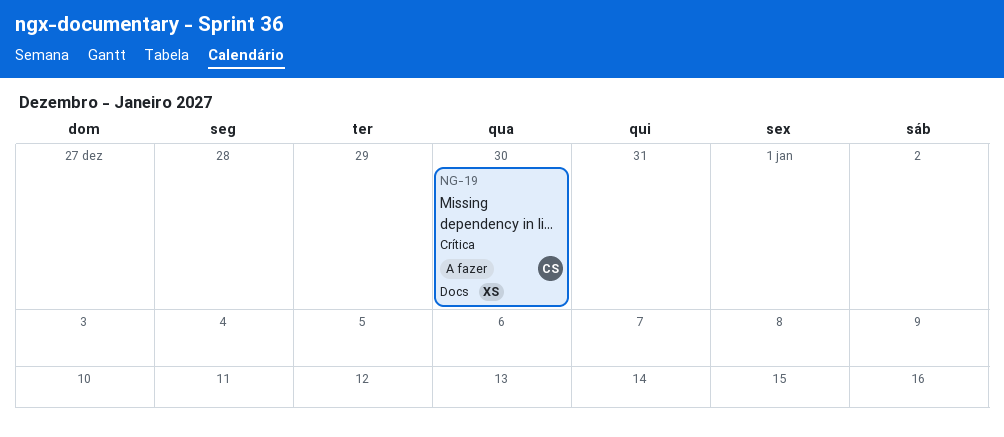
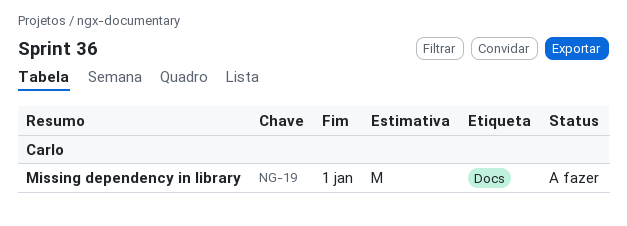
NG-19, estimate: XS -> M
NG-19, due: Dec 30 -> Jan 1

